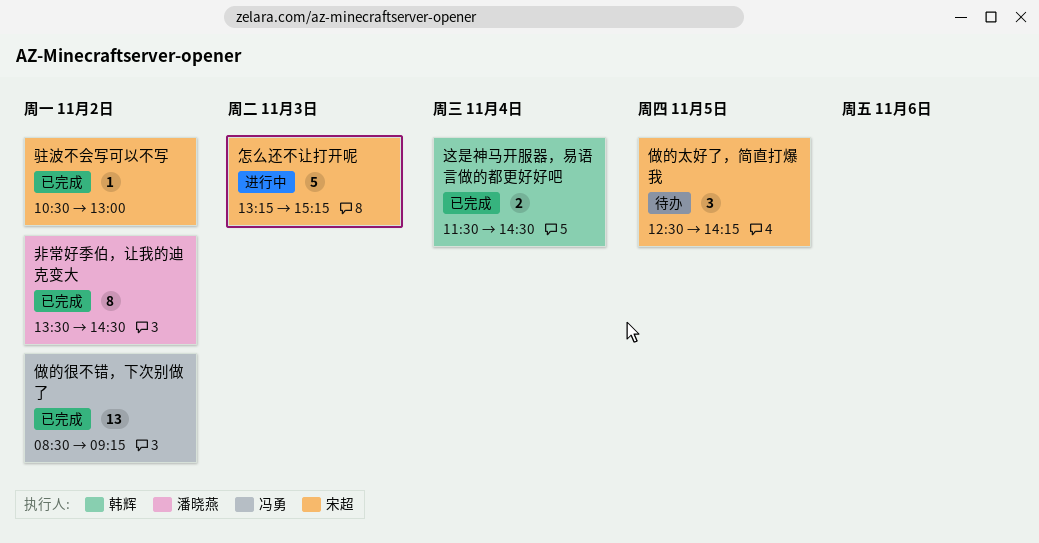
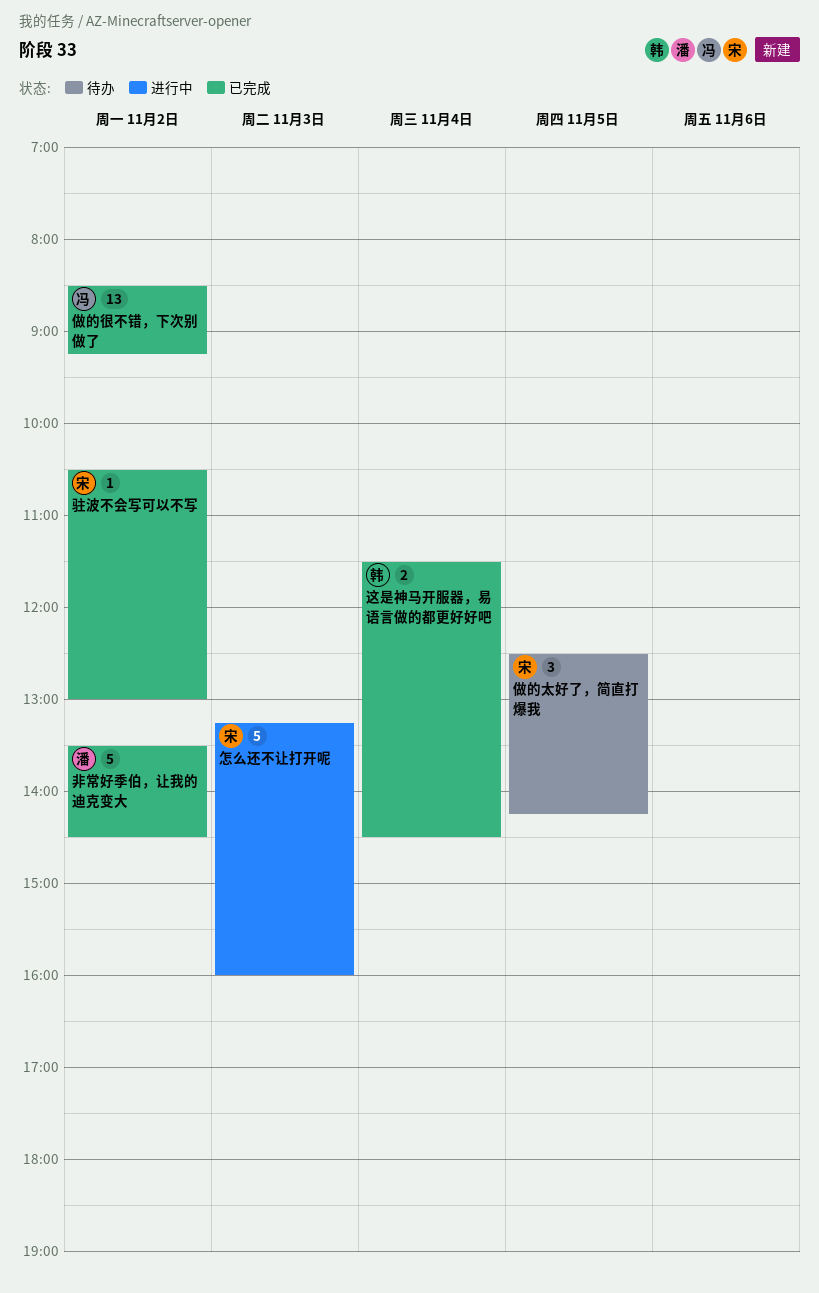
怎么还不让打开呢, ends: 15:15 -> 16:00
非常好季伯，让我的迪克变大, estimate: 8 -> 5

